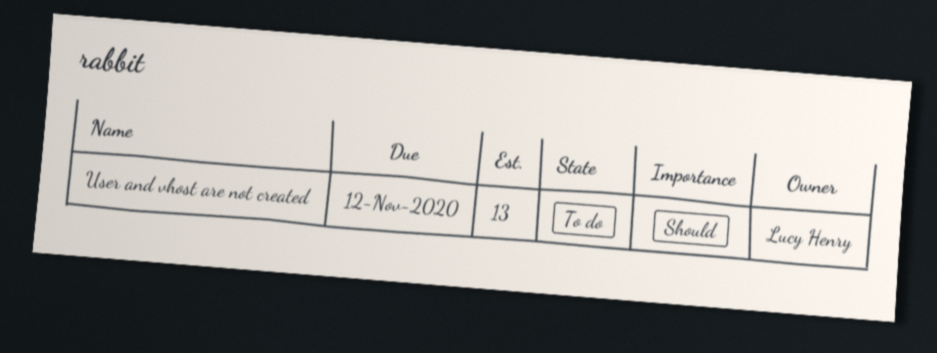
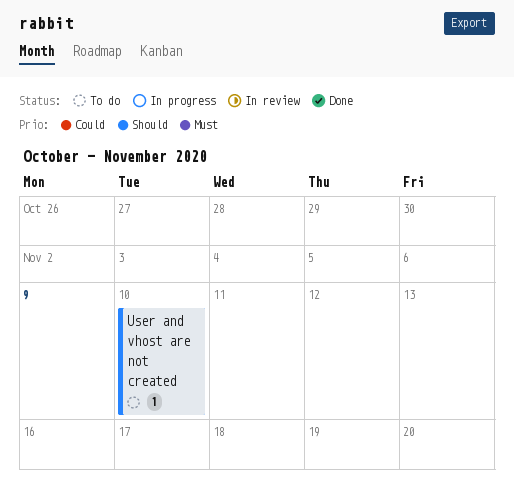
User and vhost are not created, estimate: 13 -> 1
User and vhost are not created, due: Nov 12 -> Nov 10

